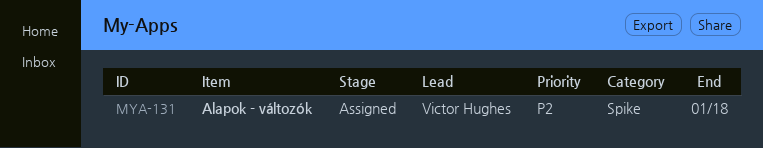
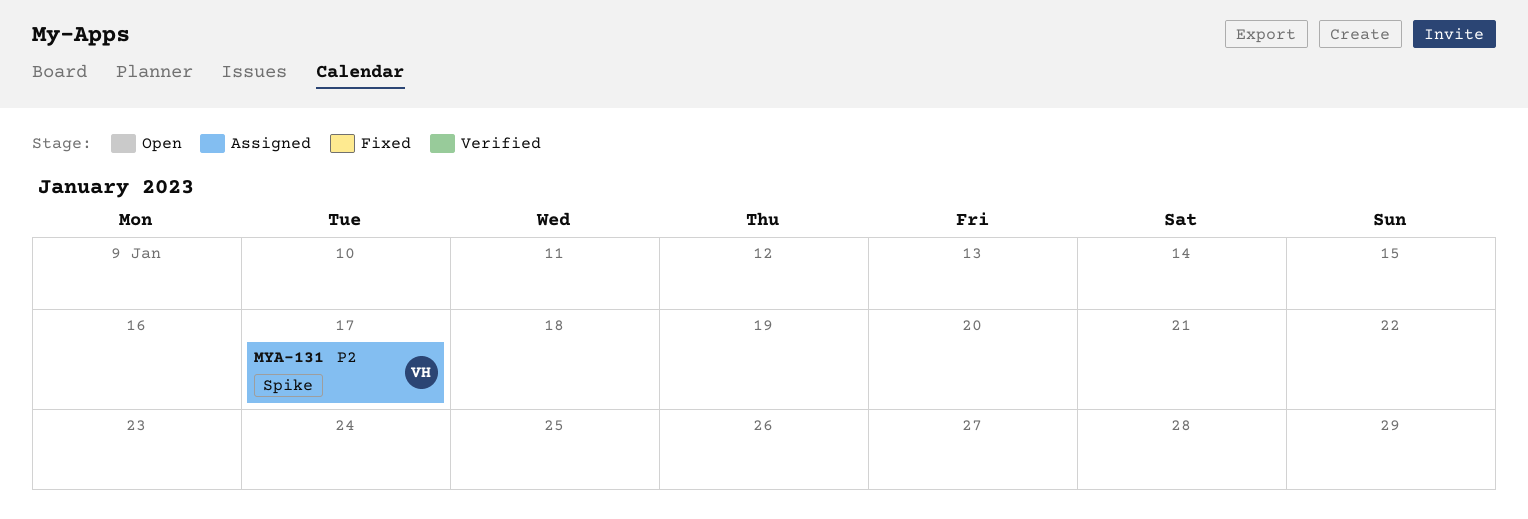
MYA-131, due: Jan 18 -> Jan 17

